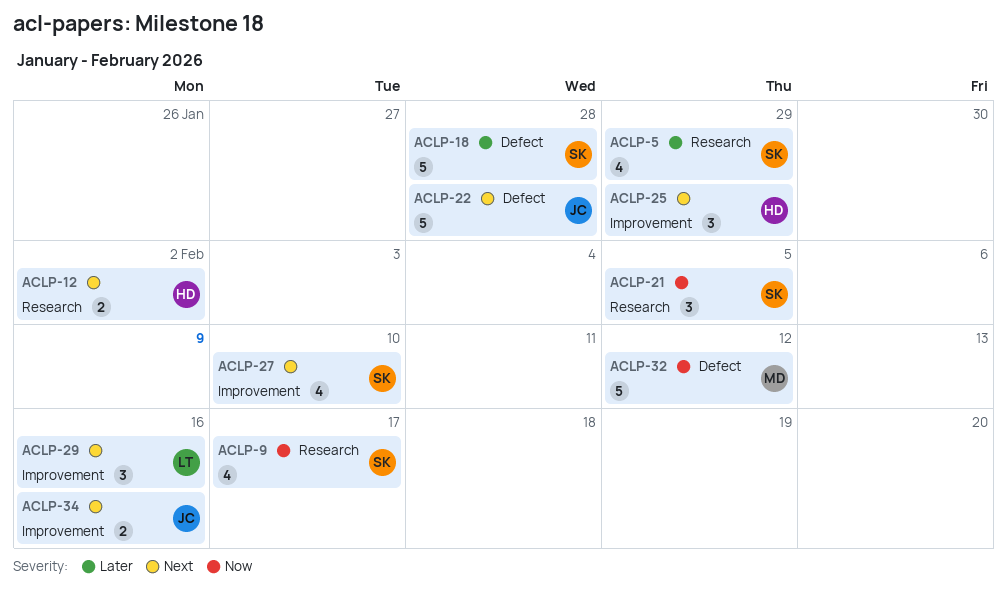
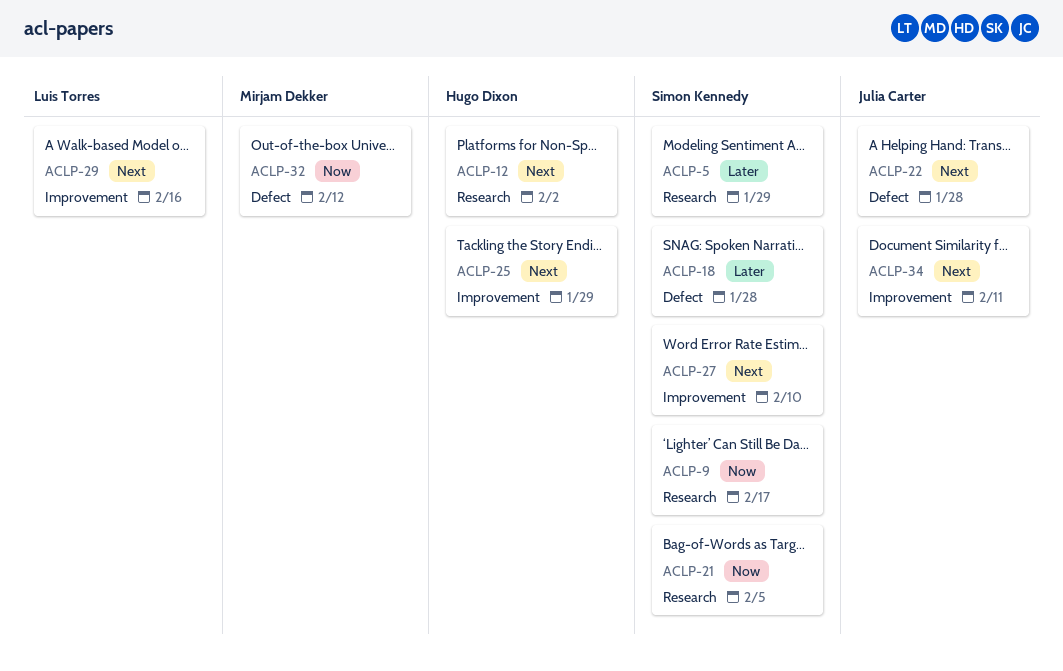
ACLP-34, due: Feb 16 -> Feb 11

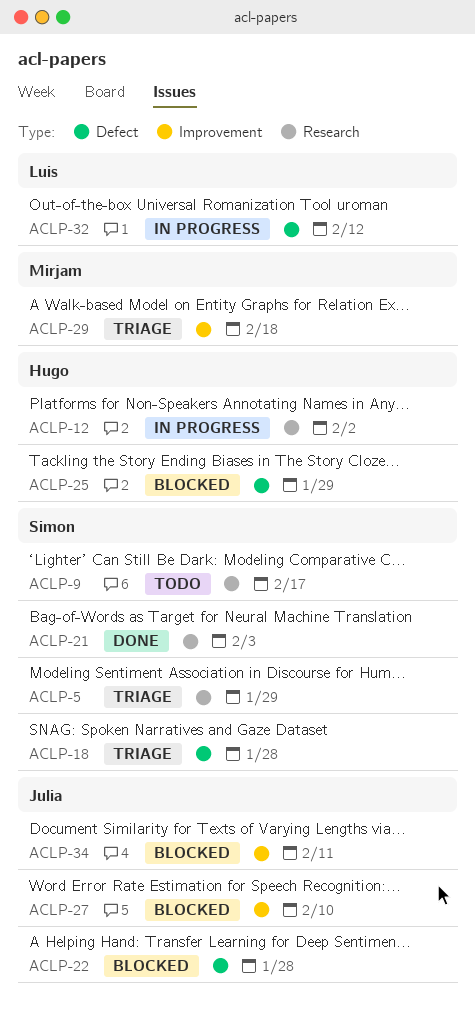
ACLP-21, due: Feb 5 -> Feb 3
ACLP-25, label: Improvement -> Defect
ACLP-27, owner: Simon Kennedy -> Julia Carter
ACLP-29, owner: Luis Torres -> Mirjam Dekker
ACLP-29, due: Feb 16 -> Feb 18
ACLP-32, owner: Mirjam Dekker -> Luis Torres

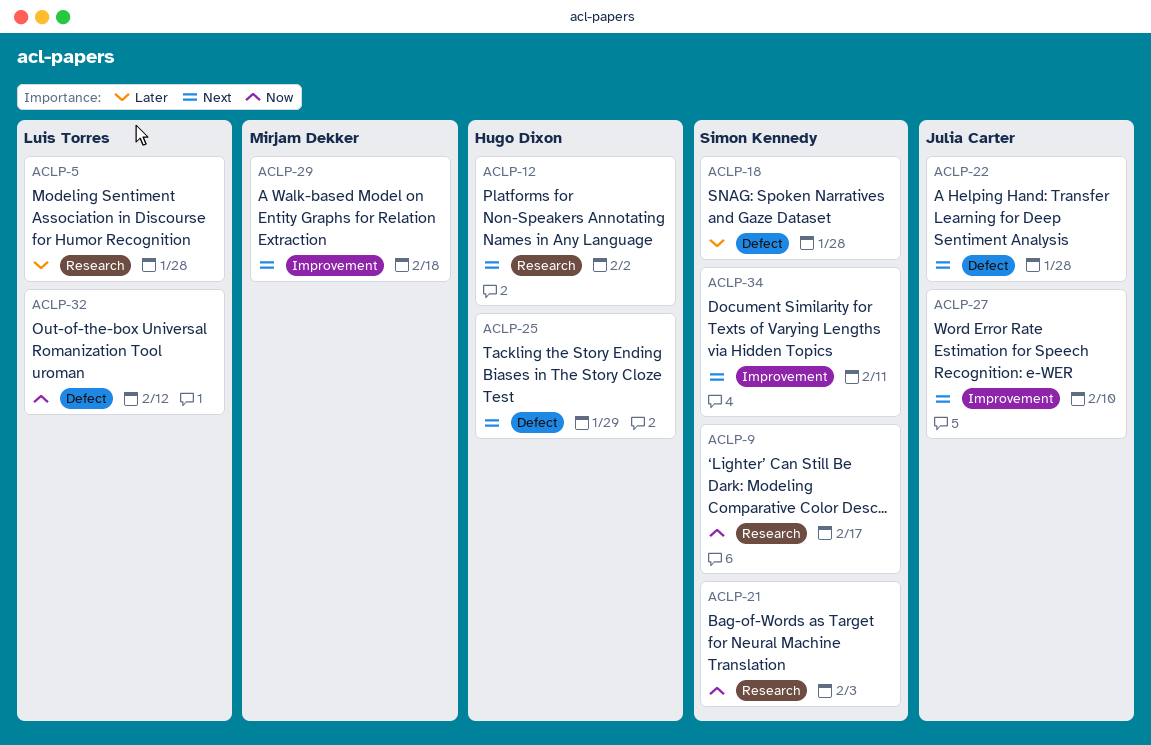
ACLP-5, owner: Simon Kennedy -> Luis Torres
ACLP-5, due: Jan 29 -> Jan 28
ACLP-34, owner: Julia Carter -> Simon Kennedy

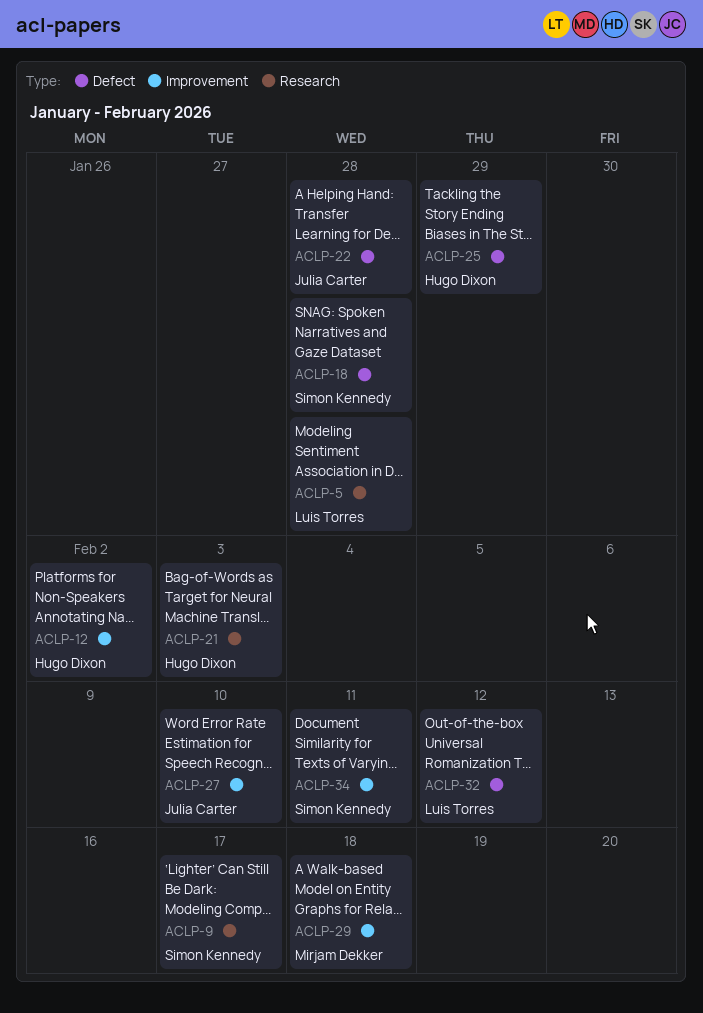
ACLP-12, label: Research -> Improvement
ACLP-21, owner: Simon Kennedy -> Hugo Dixon

